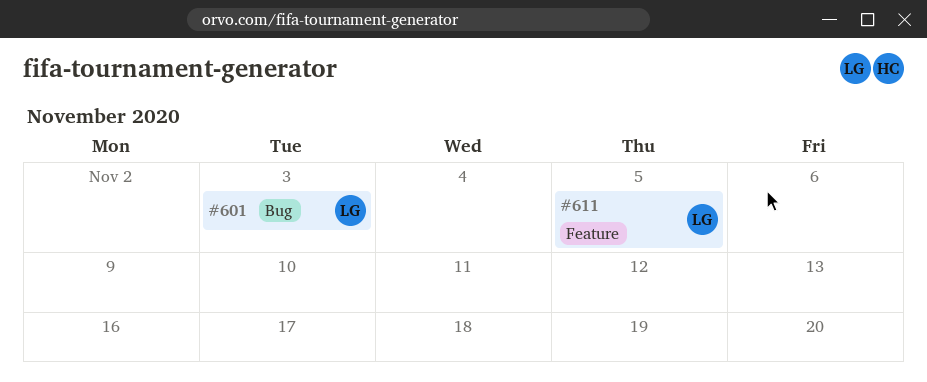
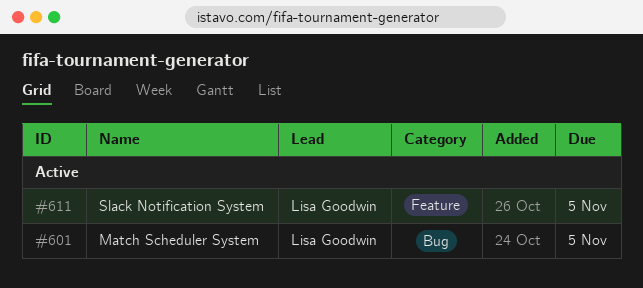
#601, due: Nov 3 -> Nov 5

